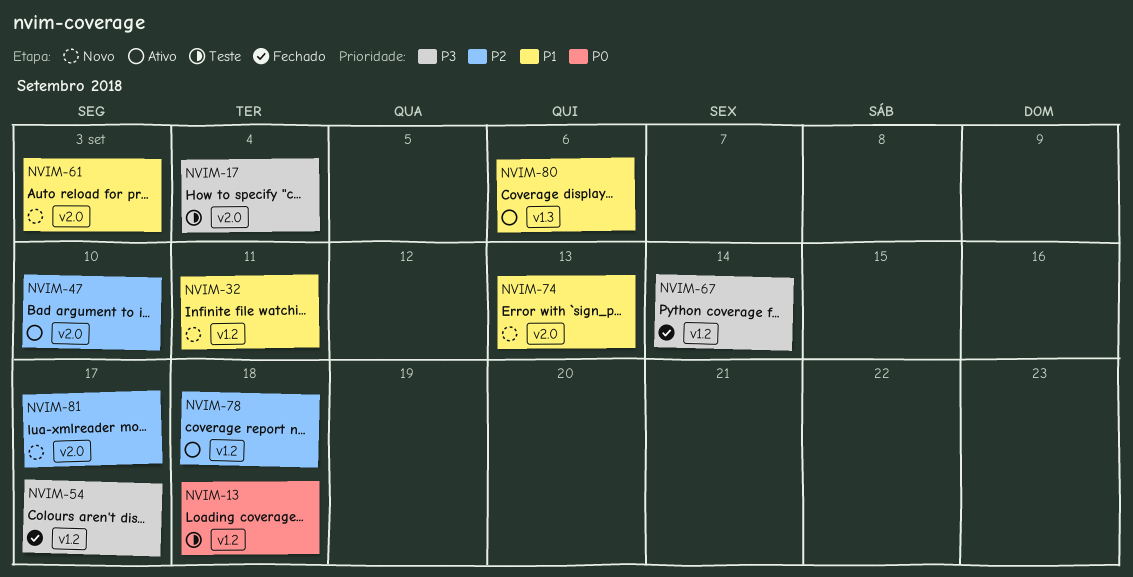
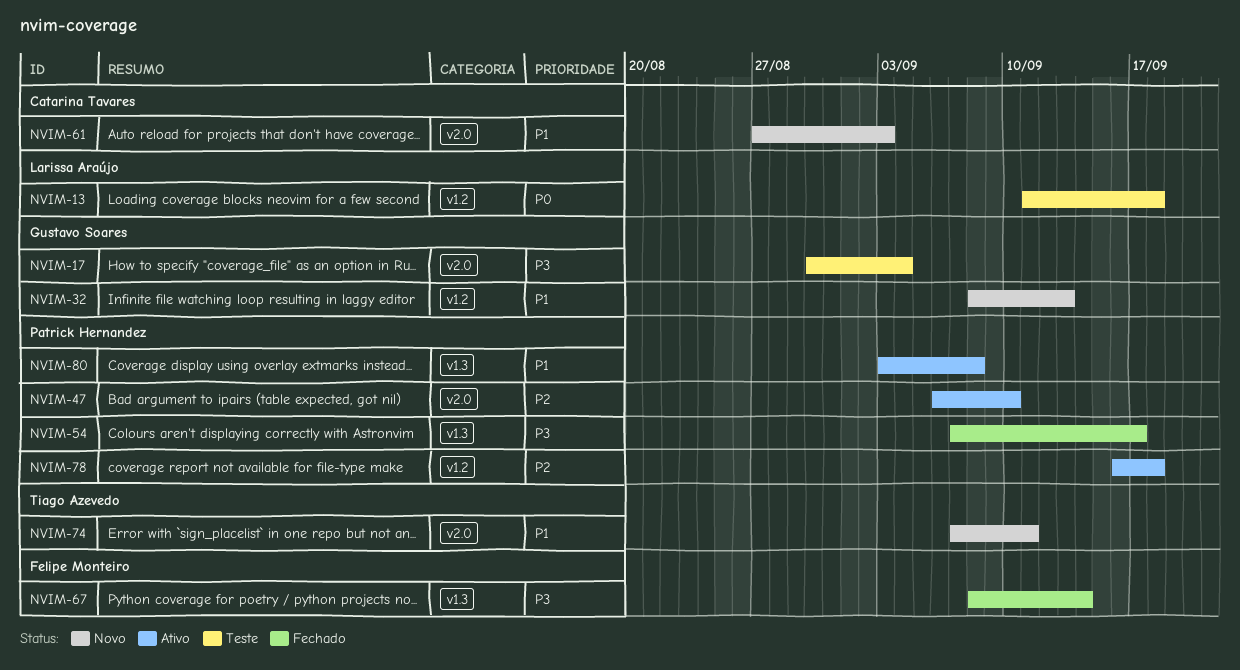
NVIM-32, due: Sep 11 -> Sep 13
NVIM-54, label: v1.2 -> v1.3
NVIM-67, label: v1.2 -> v1.3
NVIM-74, due: Sep 13 -> Sep 11
NVIM-80, due: Sep 6 -> Sep 8
NVIM-81: present -> none

